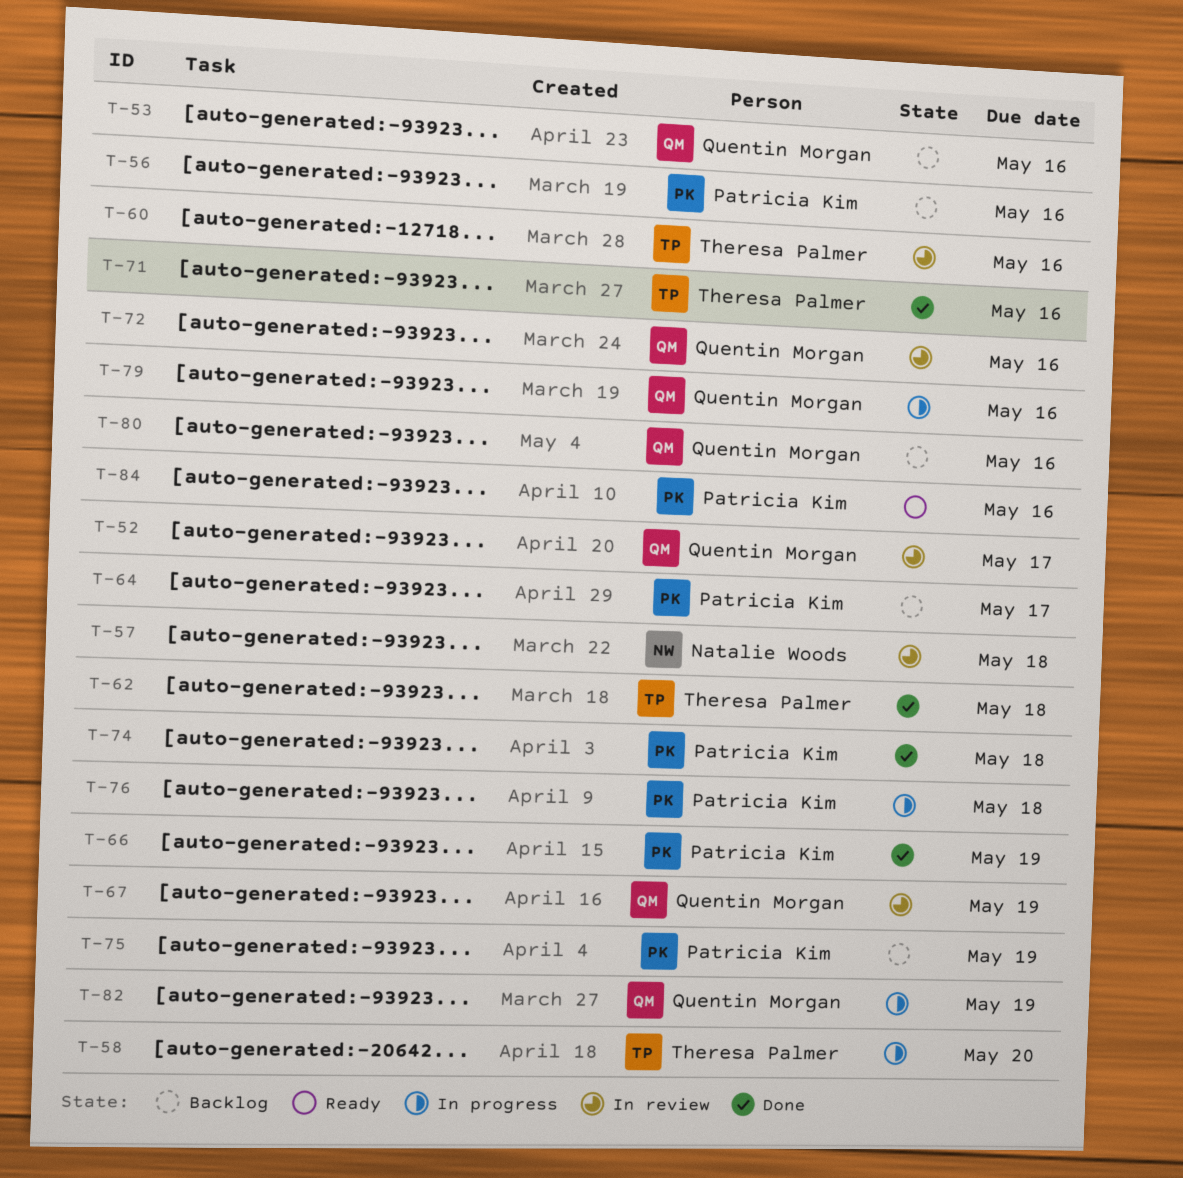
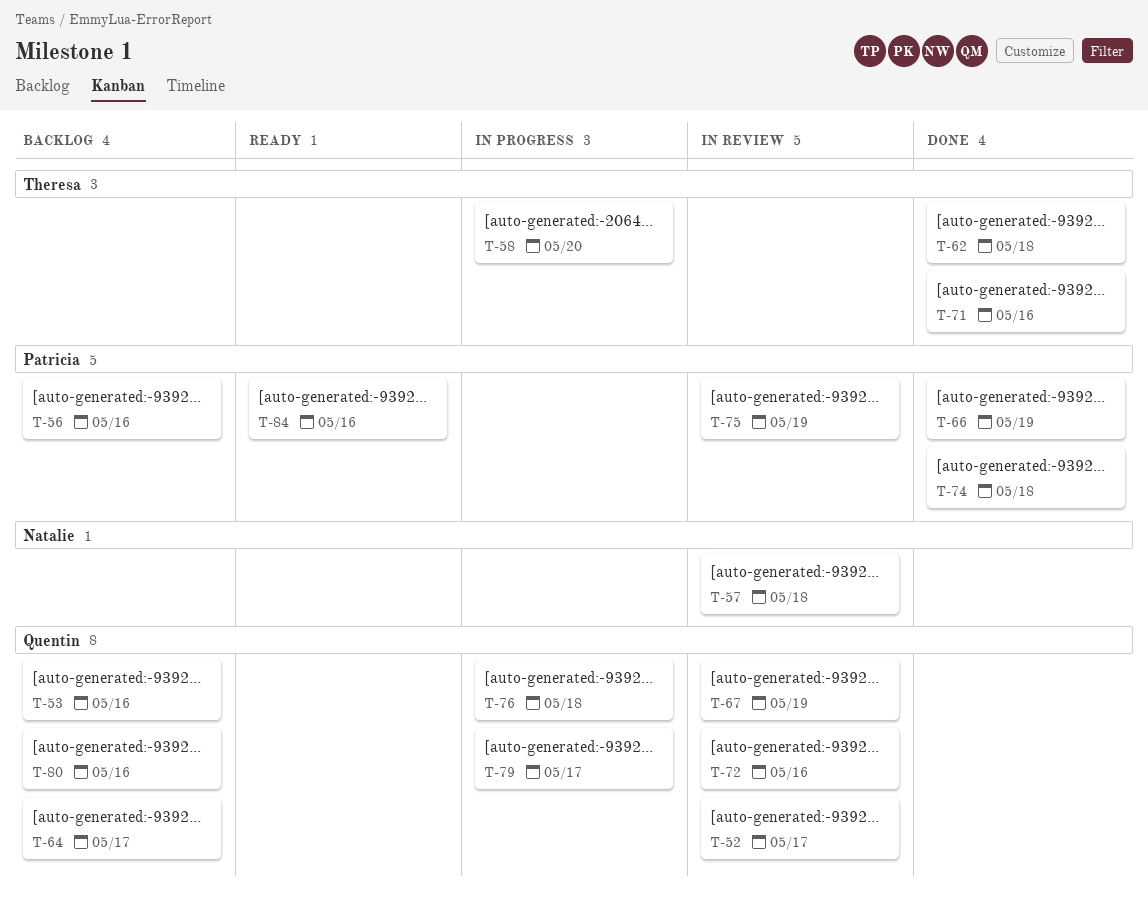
T-60: present -> none
T-64, owner: Patricia Kim -> Quentin Morgan
T-75, status: Backlog -> In review
T-76, owner: Patricia Kim -> Quentin Morgan
T-79, due: May 16 -> May 17
T-82: present -> none

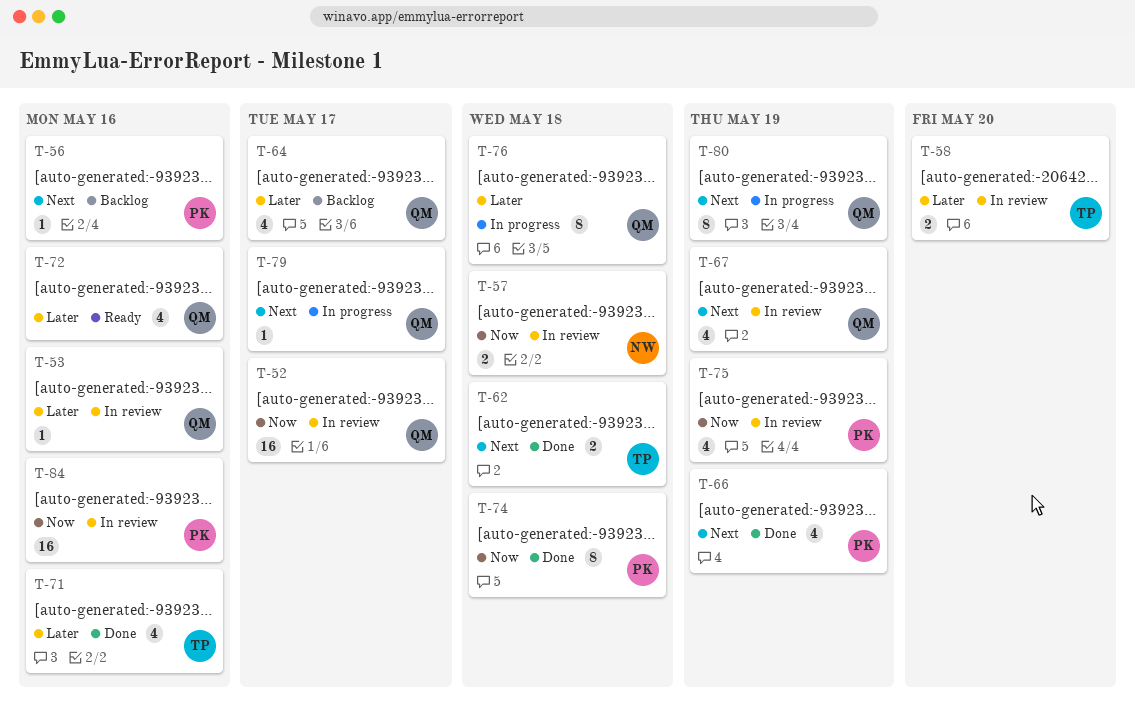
T-53, status: Backlog -> In review
T-58, status: In progress -> In review
T-72, status: In review -> Ready
T-80, status: Backlog -> In progress
T-80, due: May 16 -> May 19
T-84, status: Ready -> In review

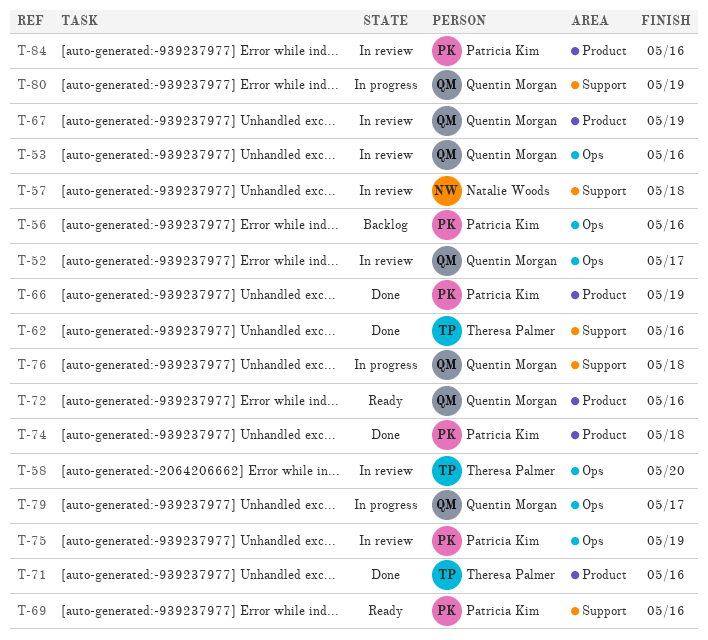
T-62, due: May 18 -> May 16
T-64: present -> none
T-69: none -> present

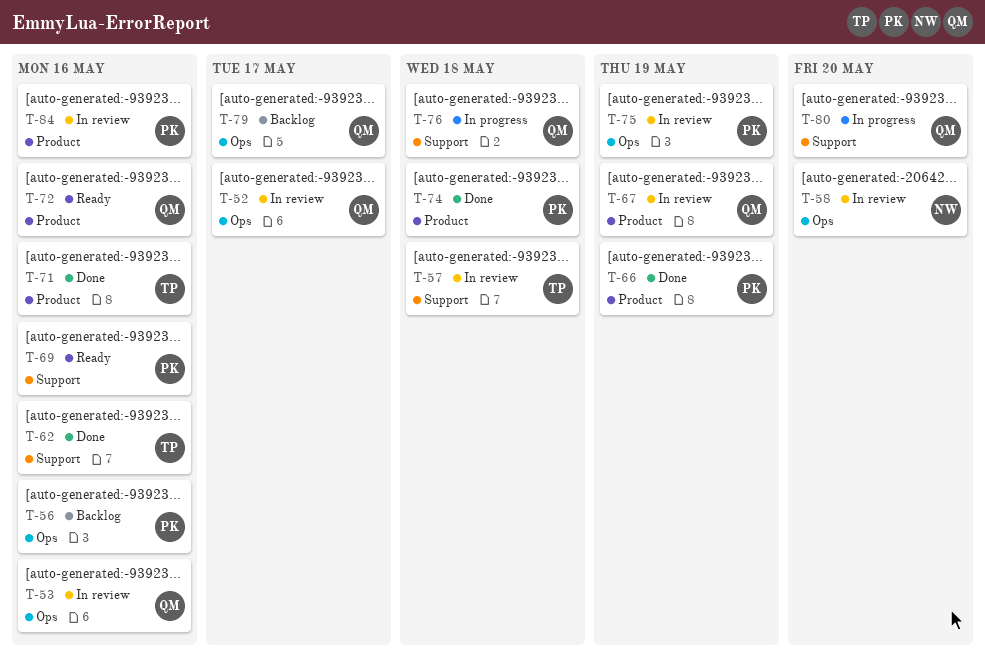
T-57, owner: Natalie Woods -> Theresa Palmer
T-58, owner: Theresa Palmer -> Natalie Woods
T-79, status: In progress -> Backlog
T-80, due: May 19 -> May 20

